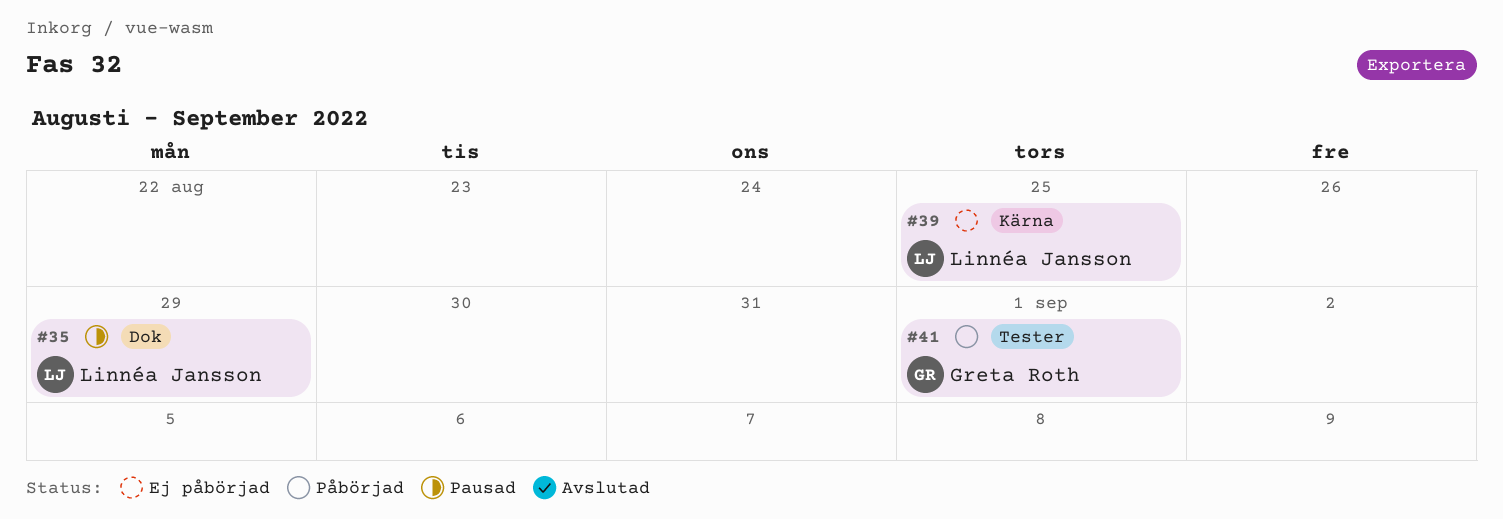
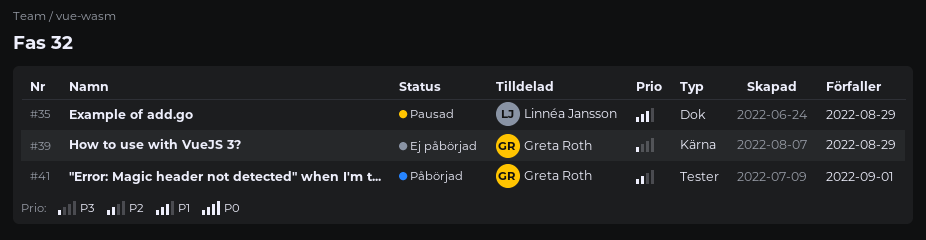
#39, owner: Linnéa Jansson -> Greta Roth
#39, due: Aug 25 -> Aug 29

